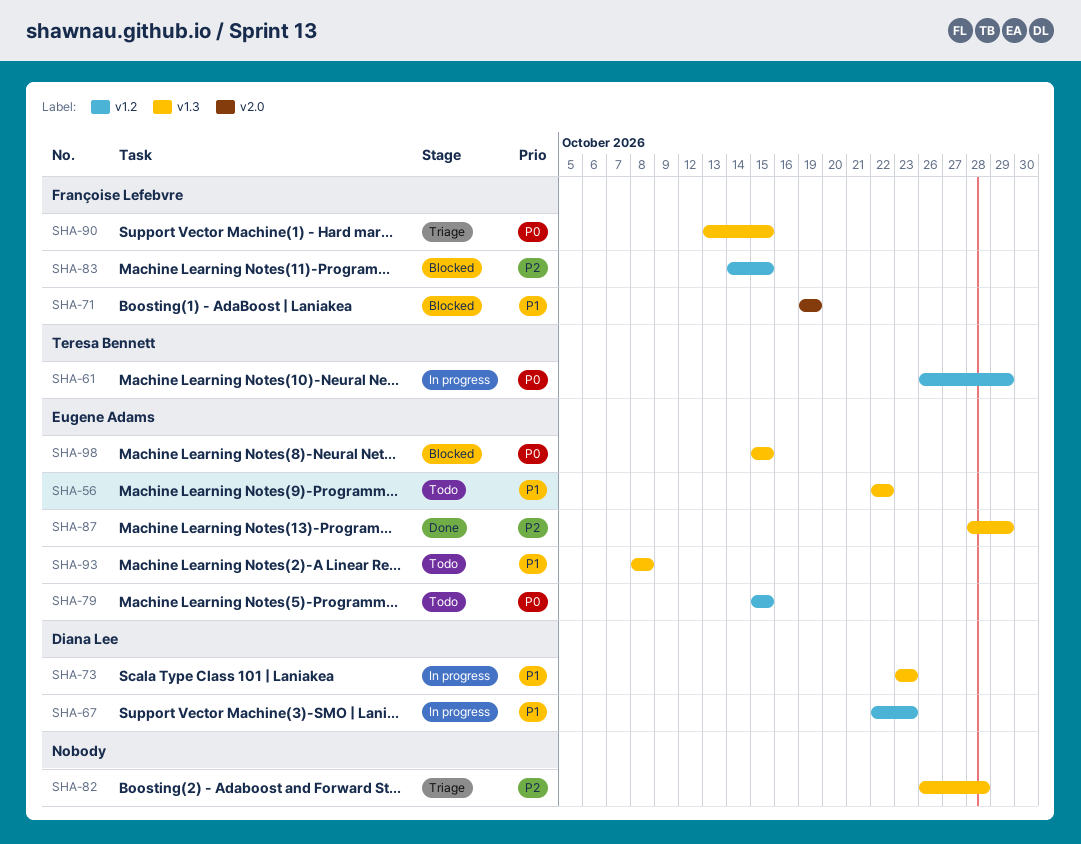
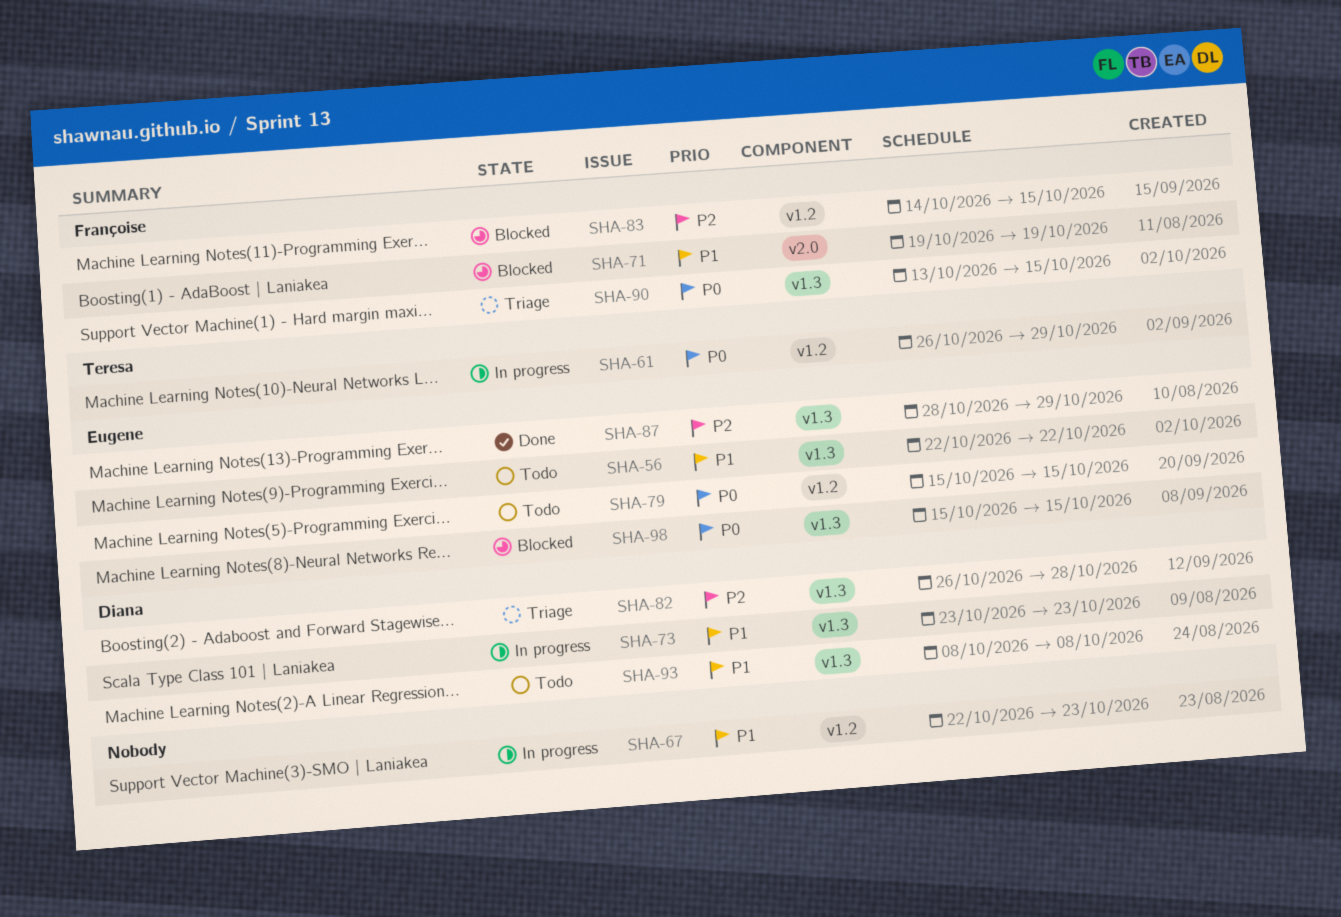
SHA-67, owner: Diana Lee -> none
SHA-82, owner: none -> Diana Lee
SHA-93, owner: Eugene Adams -> Diana Lee

